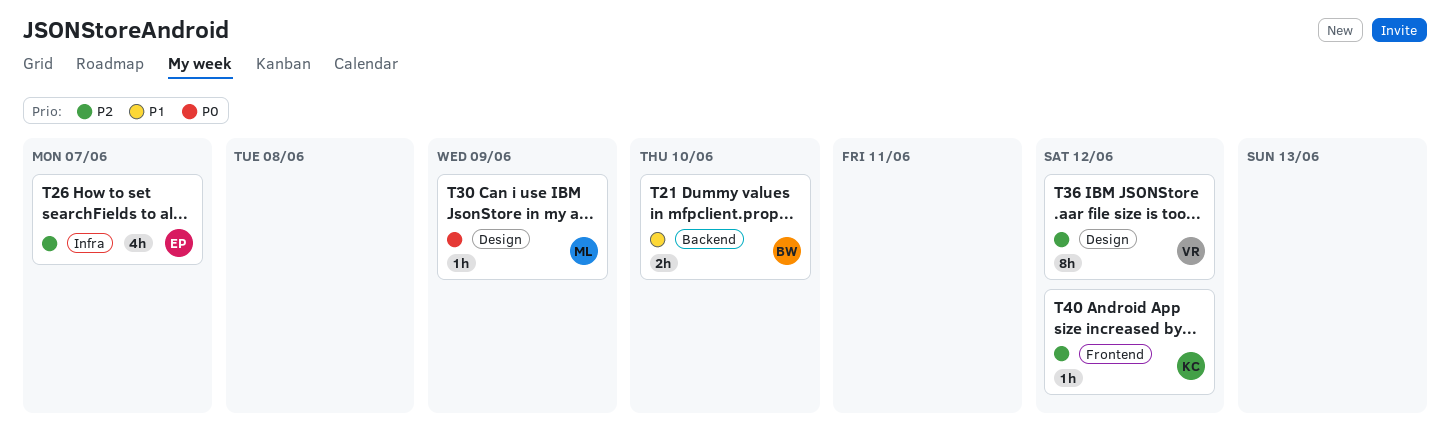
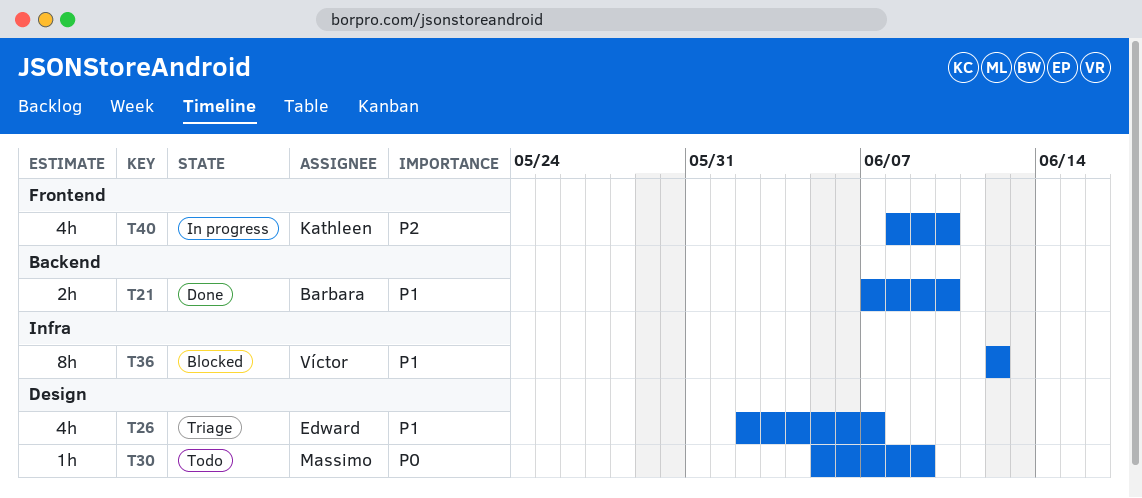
T26, priority: P2 -> P1
T26, label: Infra -> Design
T36, priority: P2 -> P1
T36, label: Design -> Infra
T40, estimate: 1h -> 4h
T40, due: Jun 12 -> Jun 10

